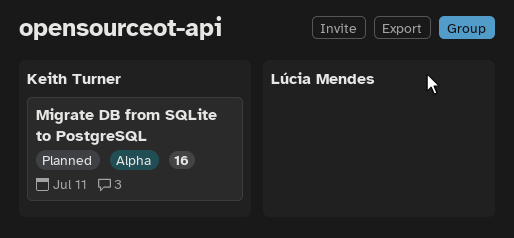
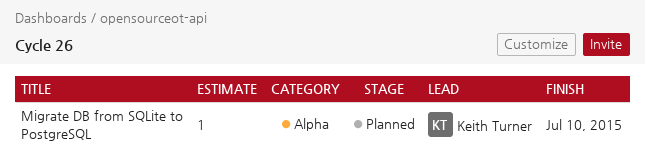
Migrate DB from SQLite to PostgreSQL, estimate: 16 -> 1
Migrate DB from SQLite to PostgreSQL, due: Jul 11 -> Jul 10

